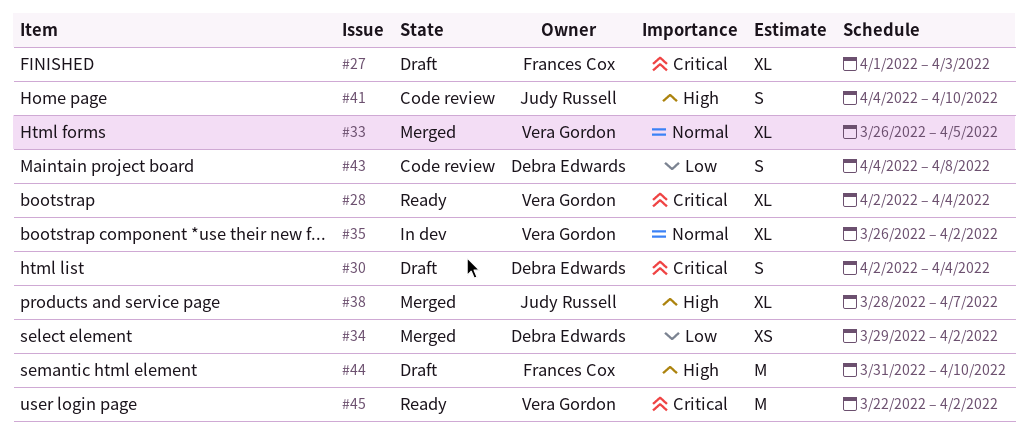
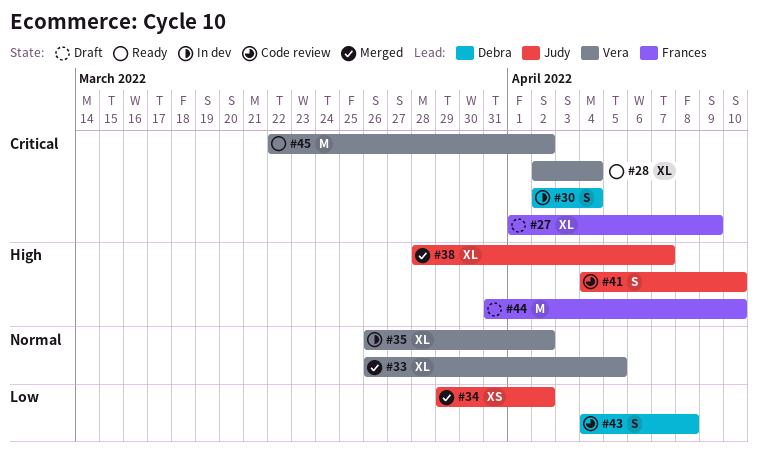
#27, due: Apr 3 -> Apr 9
#30, status: Draft -> In dev
#34, owner: Debra Edwards -> Judy Russell

